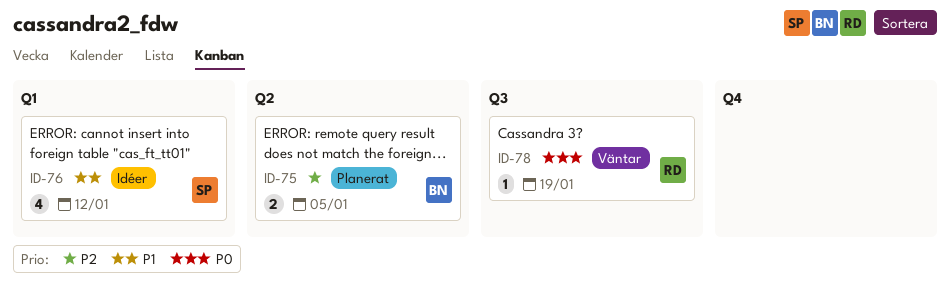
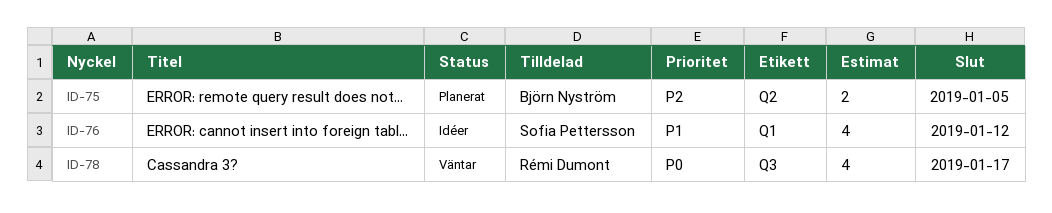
ID-78, estimate: 1 -> 4
ID-78, due: Jan 19 -> Jan 17

